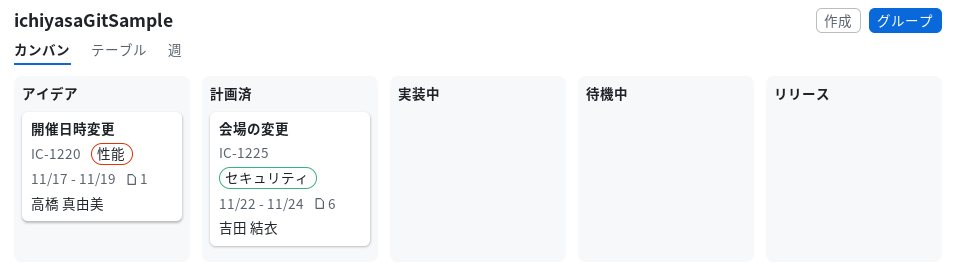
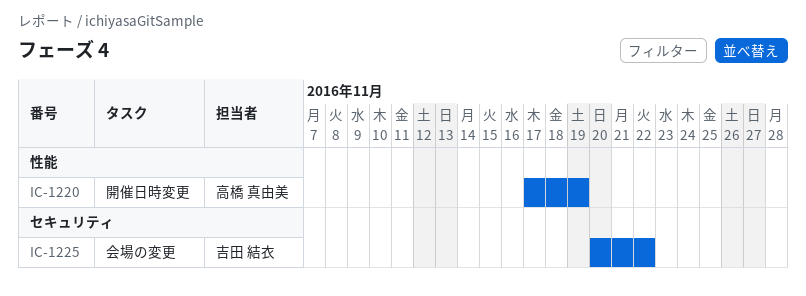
IC-1225, start: Nov 22 -> Nov 20
IC-1225, due: Nov 24 -> Nov 22

